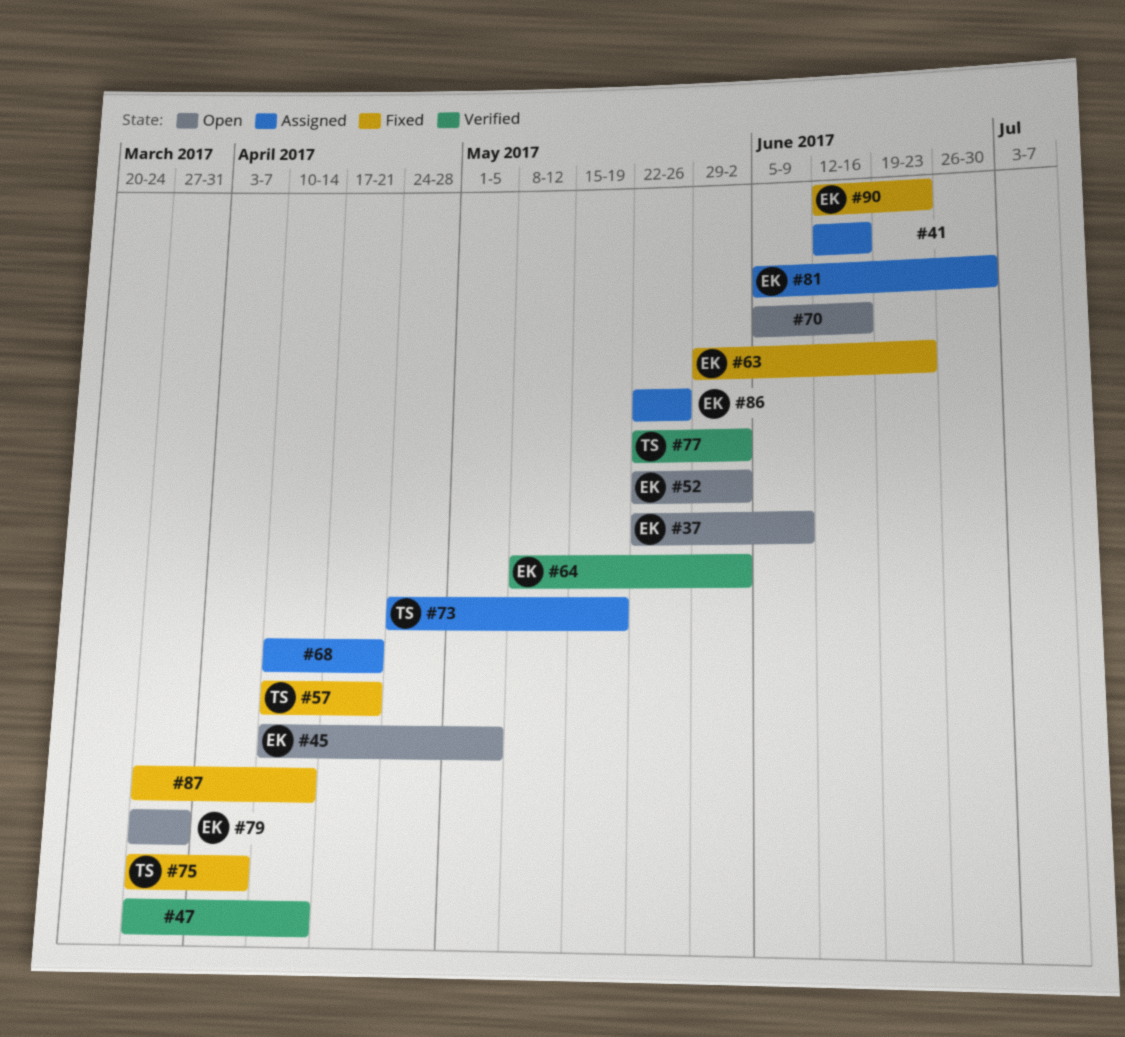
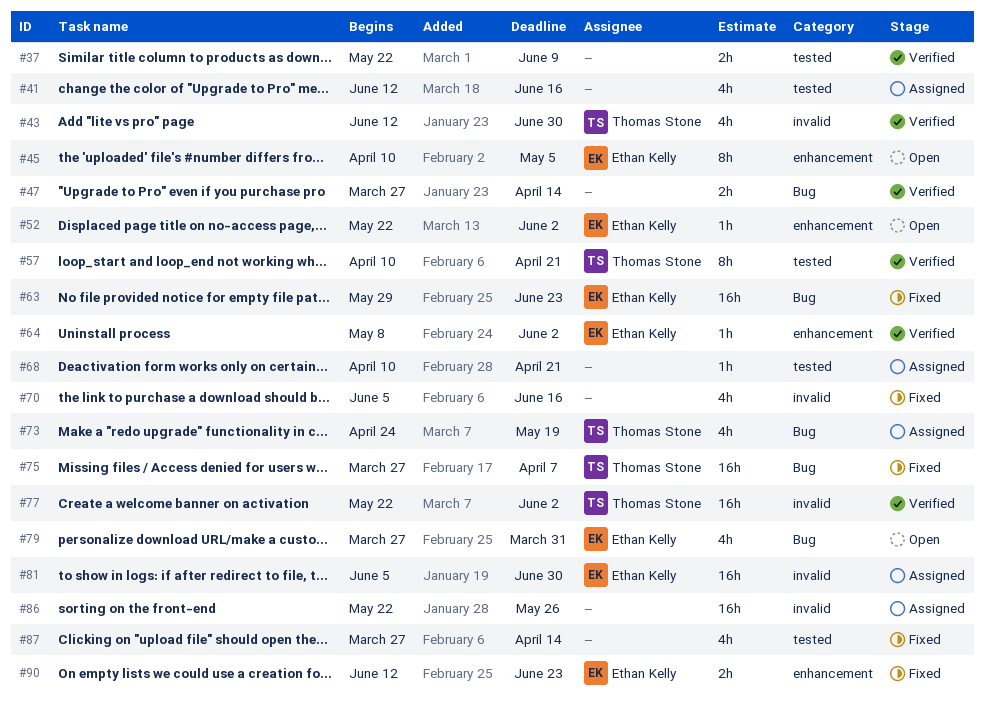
#37, status: Open -> Verified
#37, owner: Ethan Kelly -> none
#43: none -> present
#57, status: Fixed -> Verified
#70, status: Open -> Fixed
#86, owner: Ethan Kelly -> none

